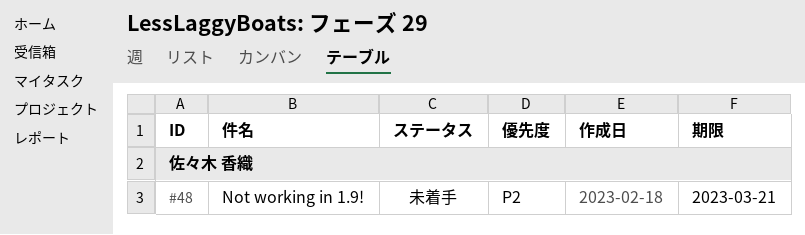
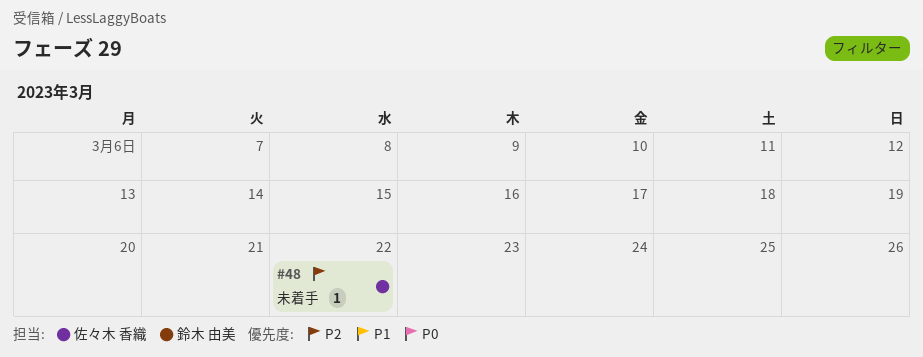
#48, due: Mar 21 -> Mar 22

